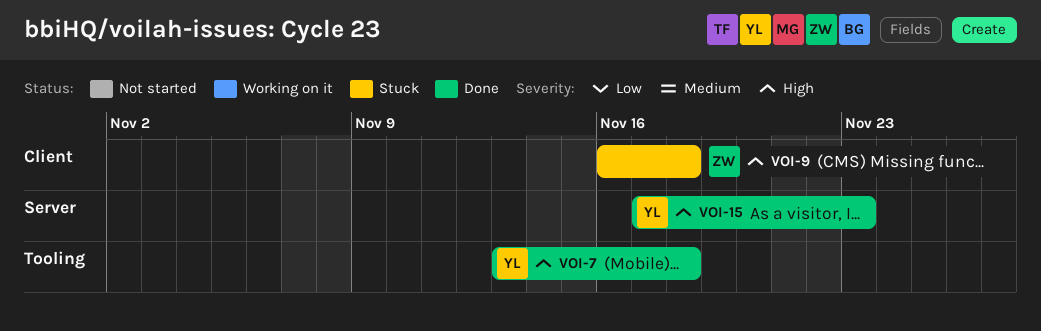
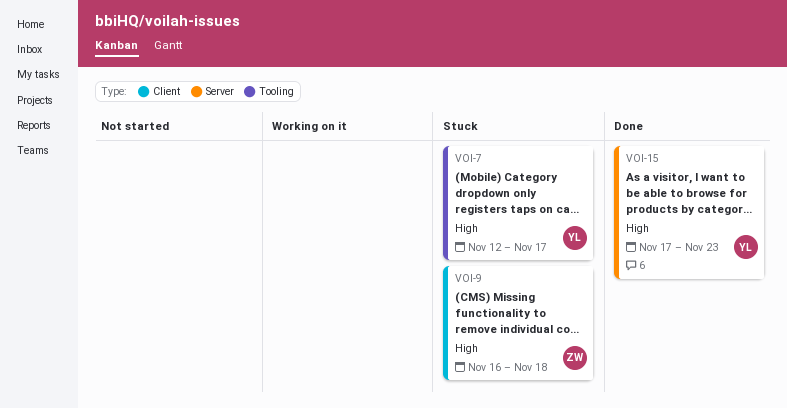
VOI-7, status: Done -> Stuck
VOI-7, start: Nov 13 -> Nov 12
VOI-7, due: Nov 18 -> Nov 17

